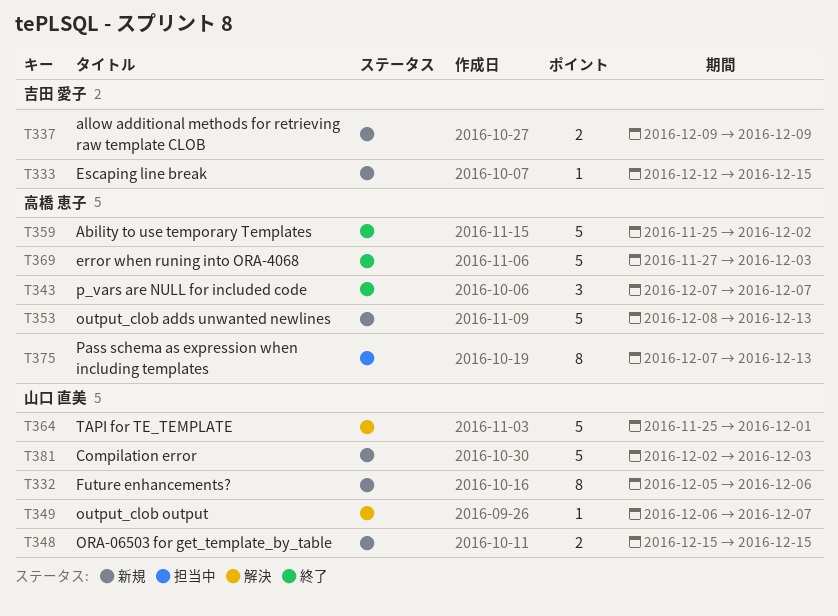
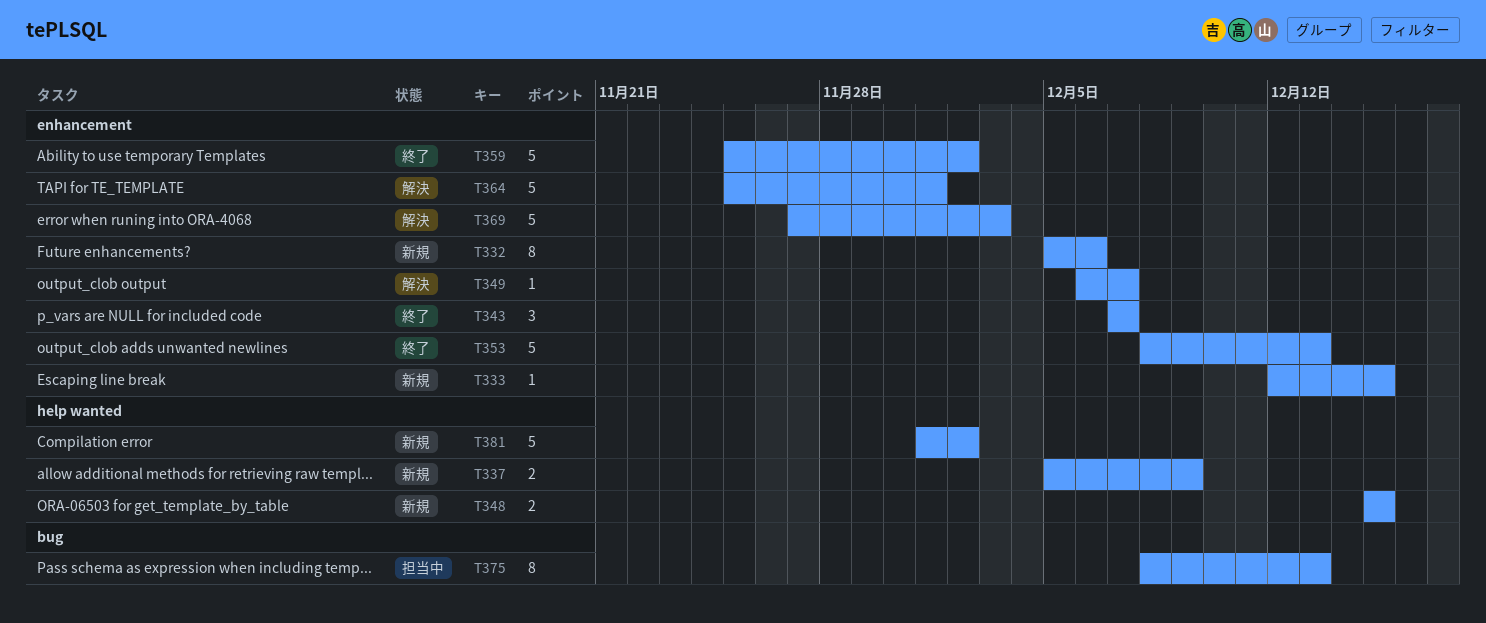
T337, start: Dec 9 -> Dec 5
T353, status: 新規 -> 終了
T369, status: 終了 -> 解決
T375, start: Dec 7 -> Dec 8
T381, start: Dec 2 -> Dec 1
T381, due: Dec 3 -> Dec 2

